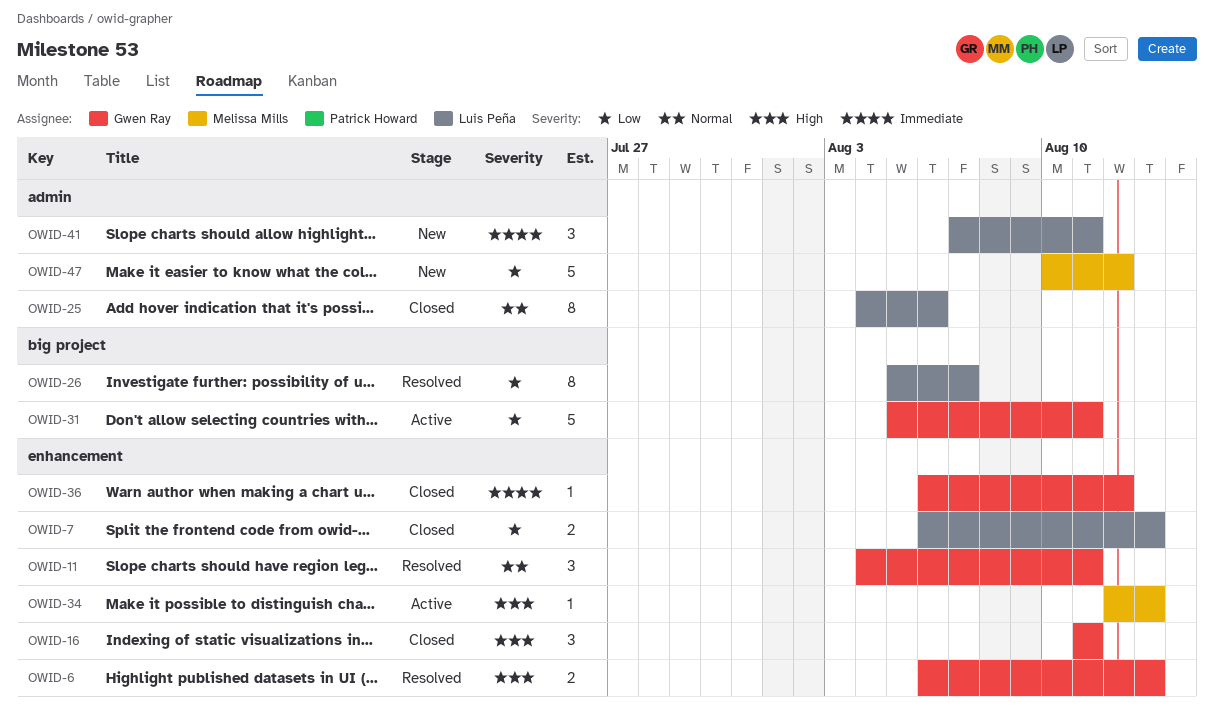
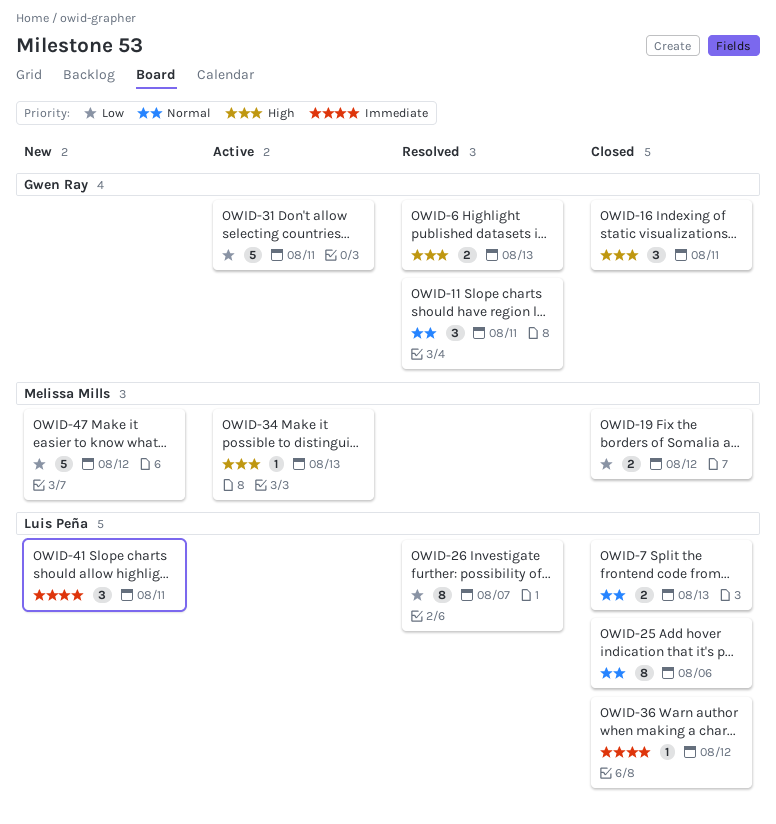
OWID-7, priority: Low -> Normal
OWID-19: none -> present
OWID-36, owner: Gwen Ray -> Luis Peña

